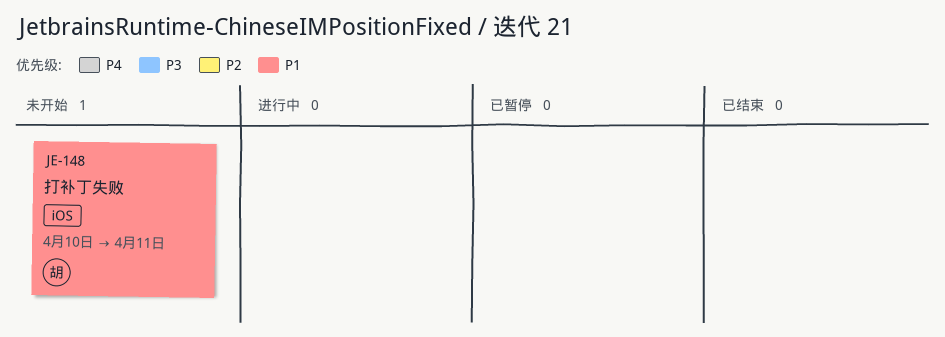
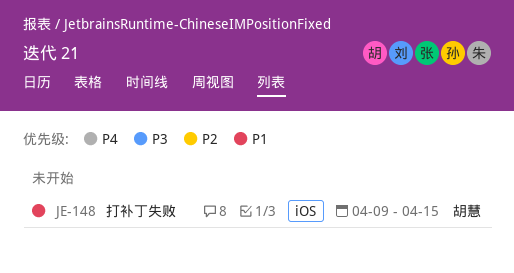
JE-148, start: Apr 10 -> Apr 9
JE-148, due: Apr 11 -> Apr 15

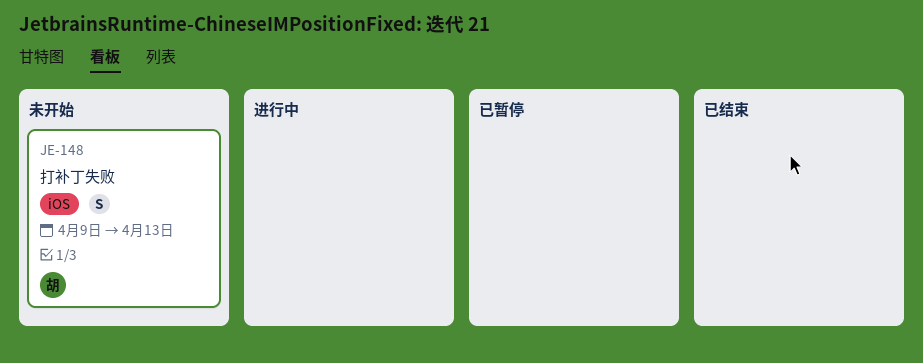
JE-148, due: Apr 15 -> Apr 13

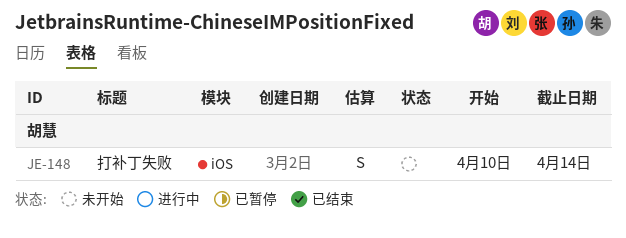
JE-148, start: Apr 9 -> Apr 10
JE-148, due: Apr 13 -> Apr 14

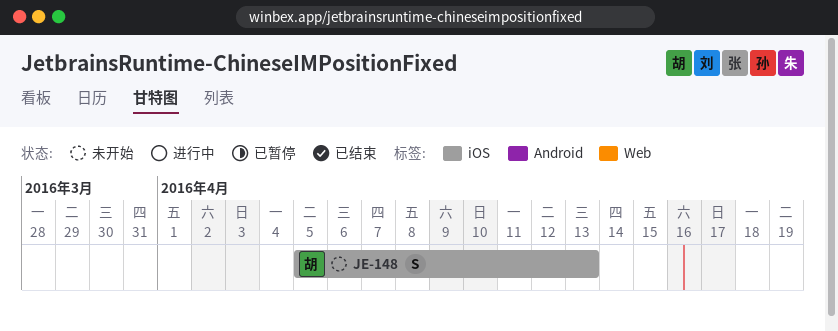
JE-148, start: Apr 10 -> Apr 5
JE-148, due: Apr 14 -> Apr 13

